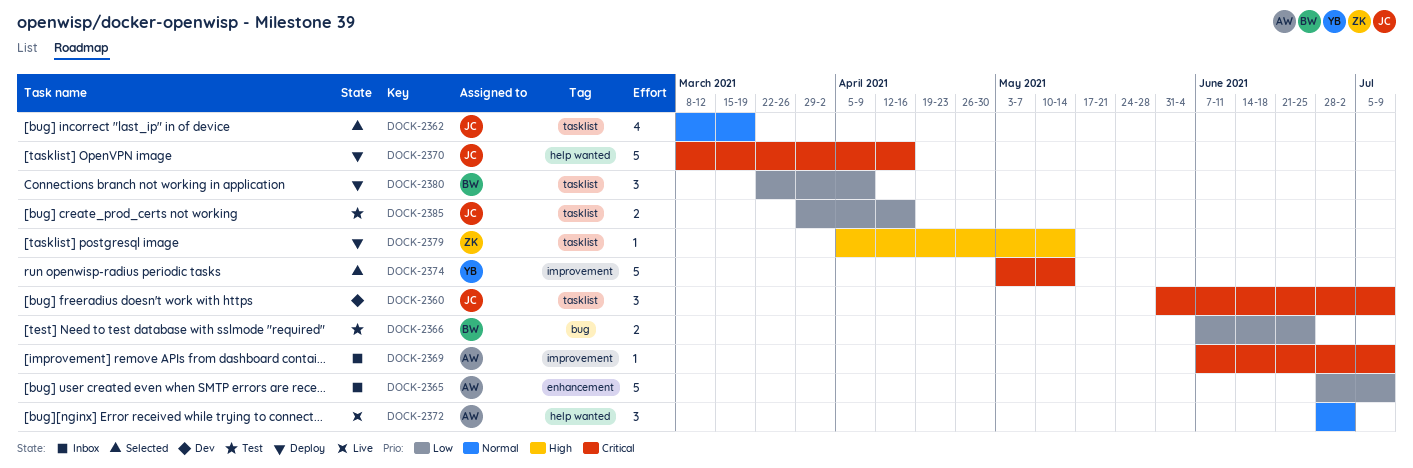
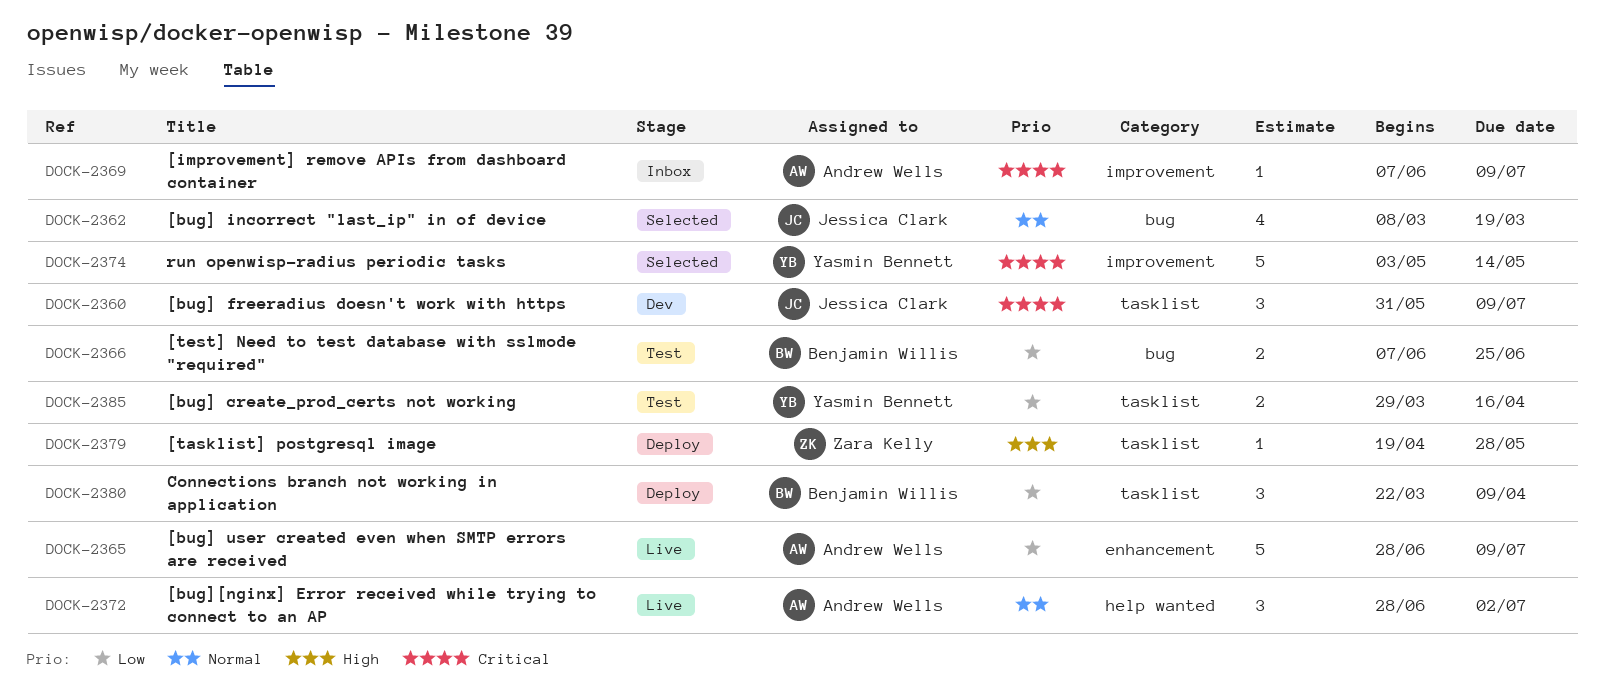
DOCK-2362, label: tasklist -> bug
DOCK-2365, status: Inbox -> Live
DOCK-2370: present -> none
DOCK-2379, start: Apr 5 -> Apr 19
DOCK-2379, due: May 14 -> May 28
DOCK-2385, owner: Jessica Clark -> Yasmin Bennett

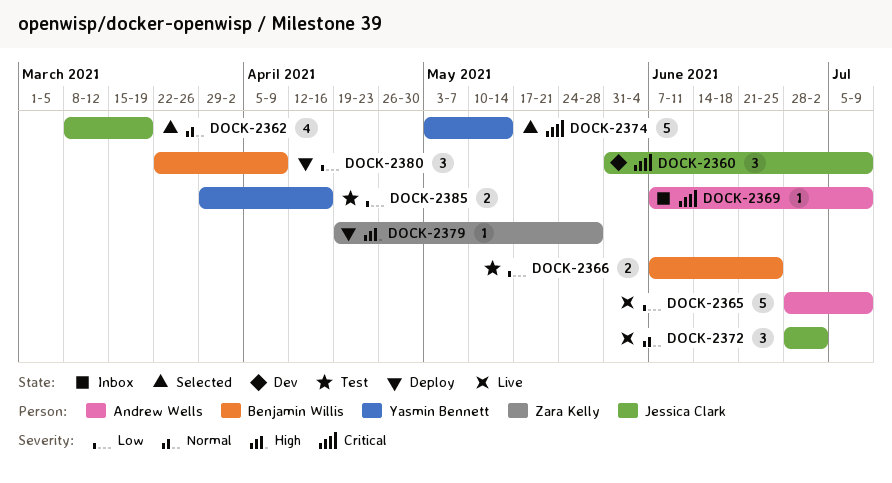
DOCK-2372, owner: Andrew Wells -> Jessica Clark

